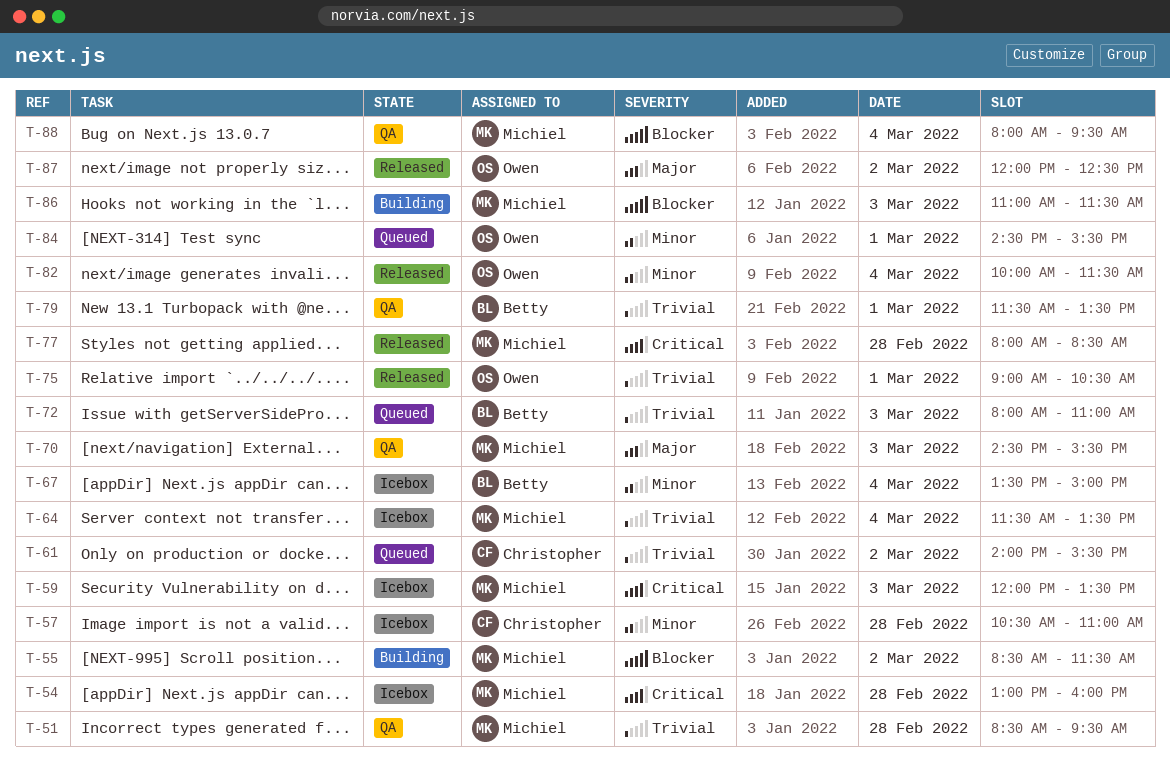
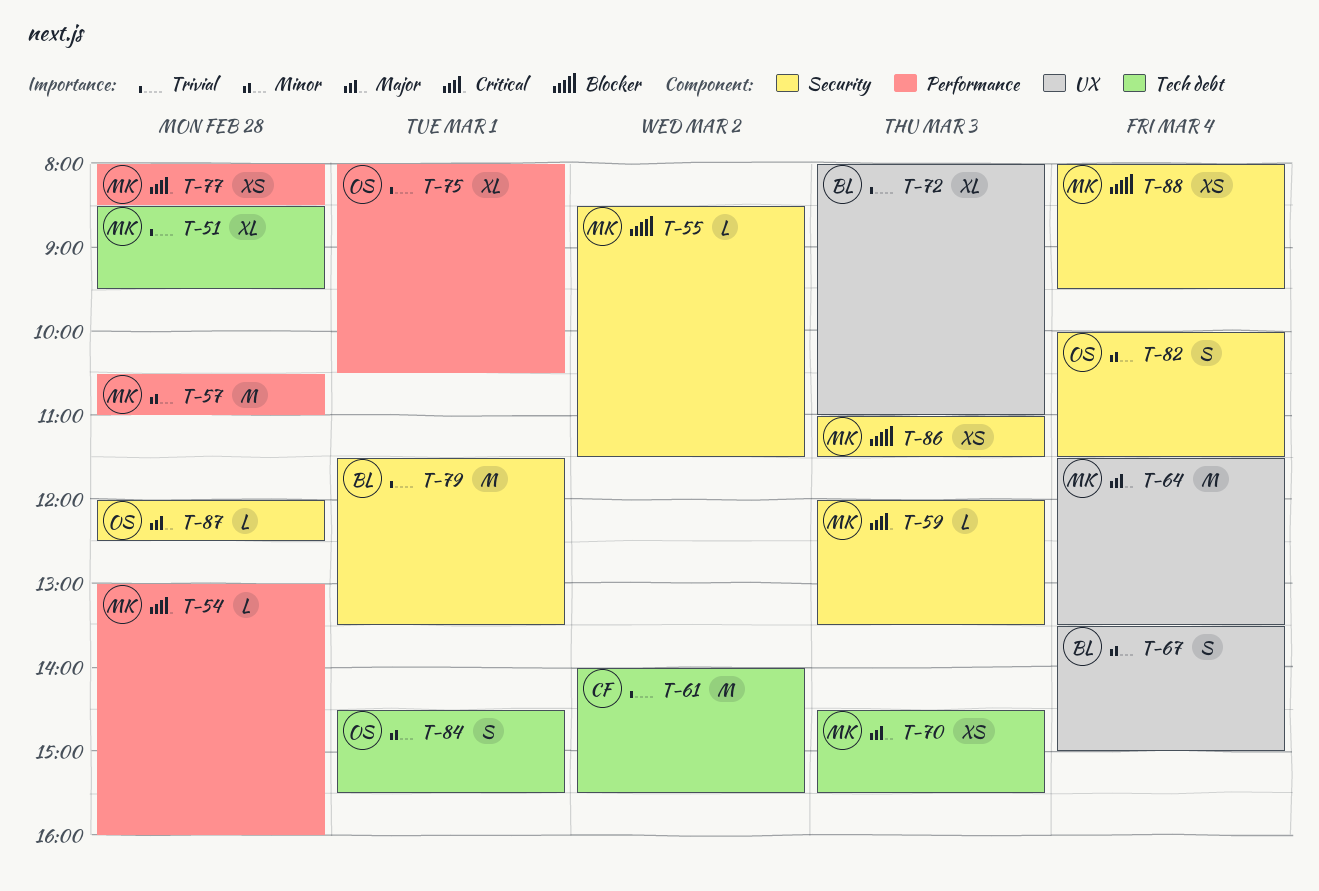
T-57, owner: Christopher -> Michiel
T-64, priority: Trivial -> Major
T-75, begins: 09:00 -> 08:00
T-87, day: Mar 2 -> Feb 28

